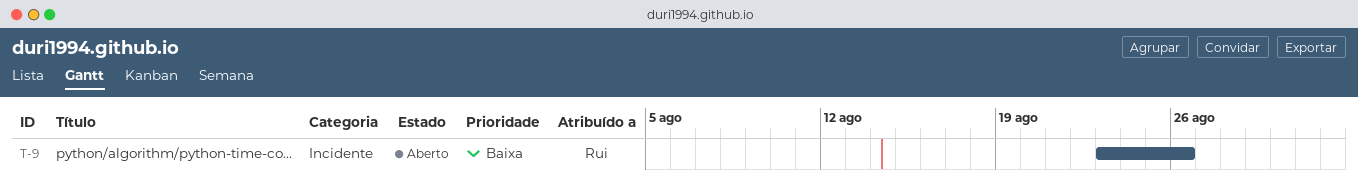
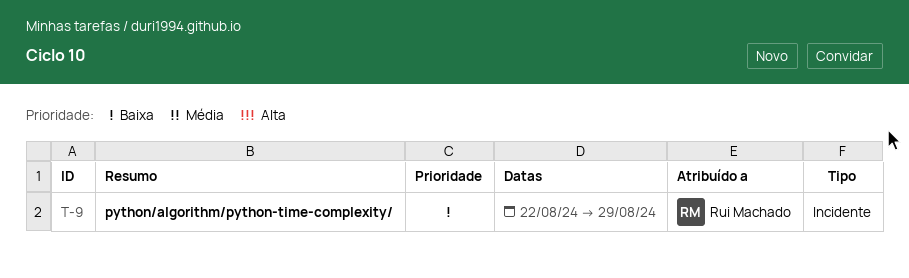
T-9, start: Aug 23 -> Aug 22
T-9, due: Aug 26 -> Aug 29

